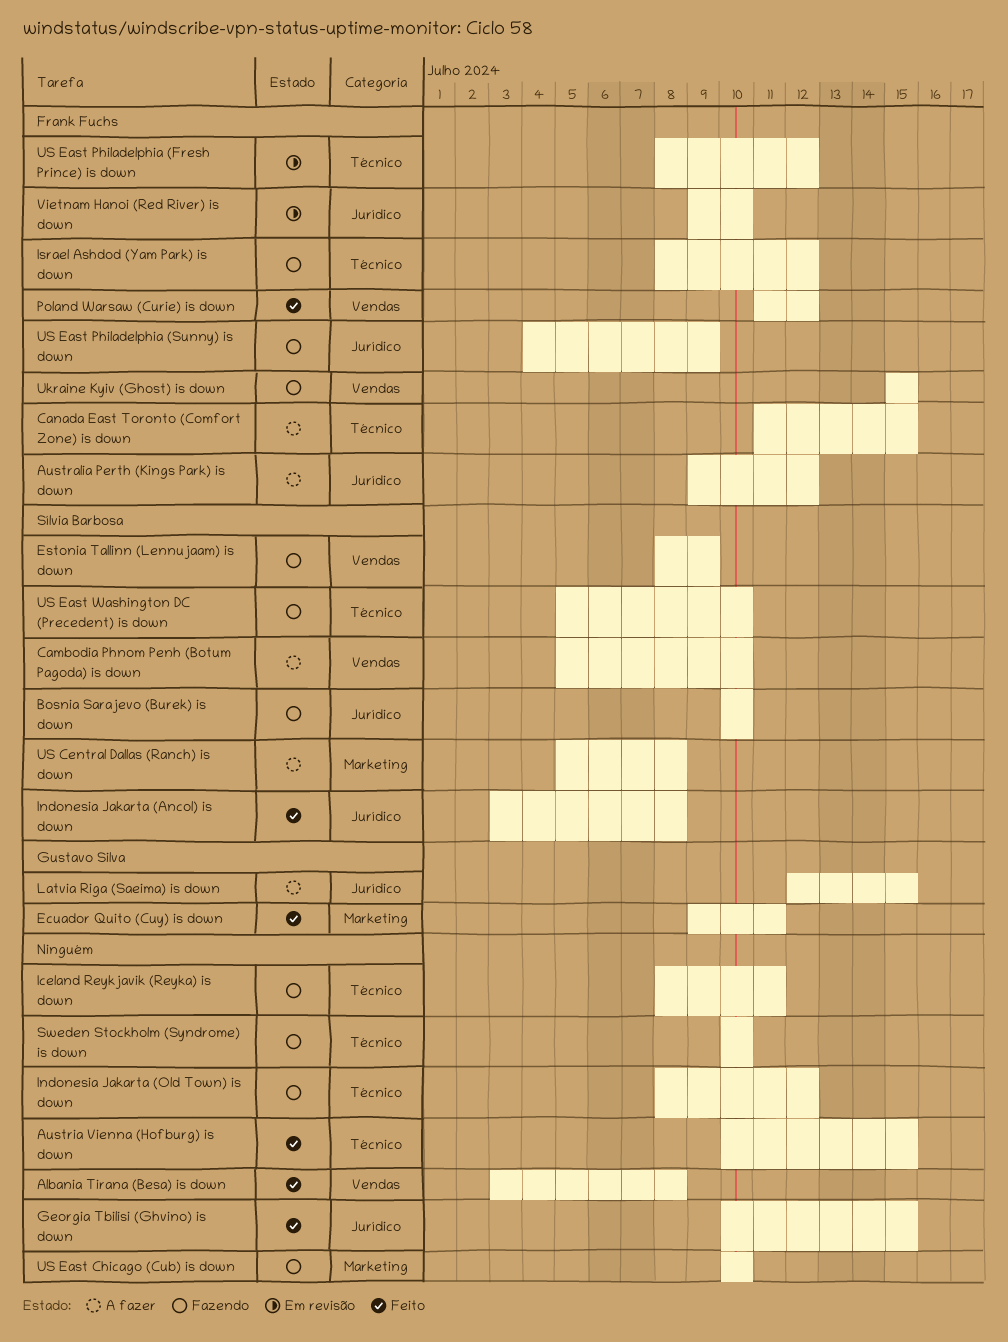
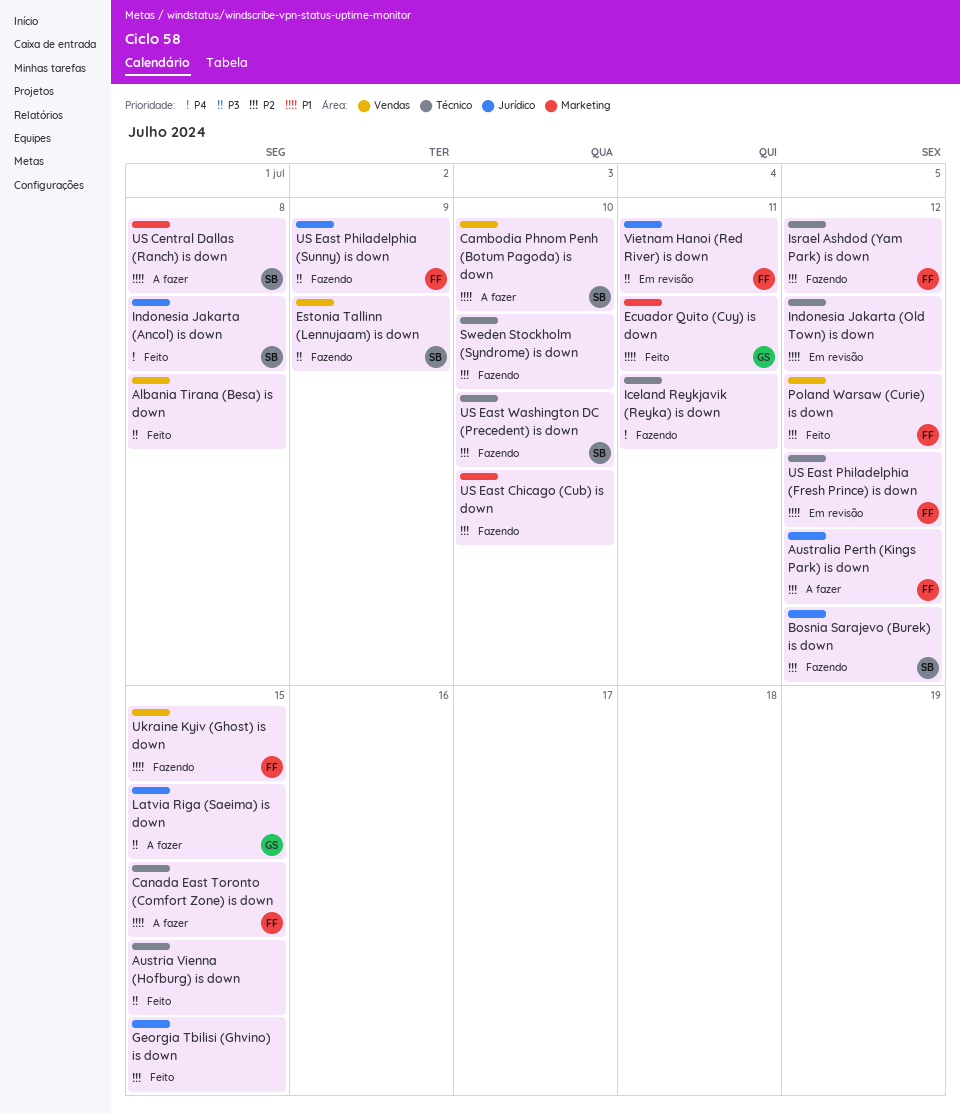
Bosnia Sarajevo (Burek) is down, due: Jul 10 -> Jul 12
Indonesia Jakarta (Old Town) is down, status: Fazendo -> Em revisão
Vietnam Hanoi (Red River) is down, due: Jul 10 -> Jul 11

